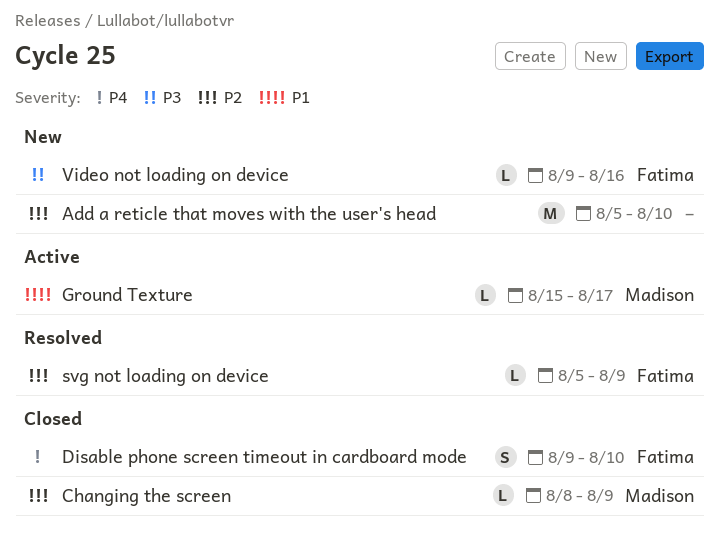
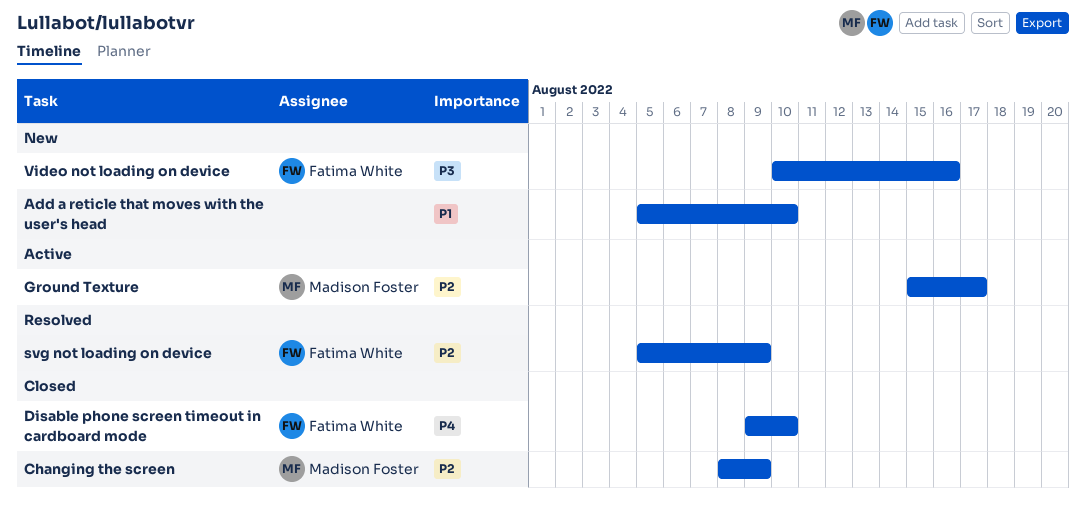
Add a reticle that moves with the user's head, priority: P2 -> P1
Ground Texture, priority: P1 -> P2
Video not loading on device, start: Aug 9 -> Aug 10

